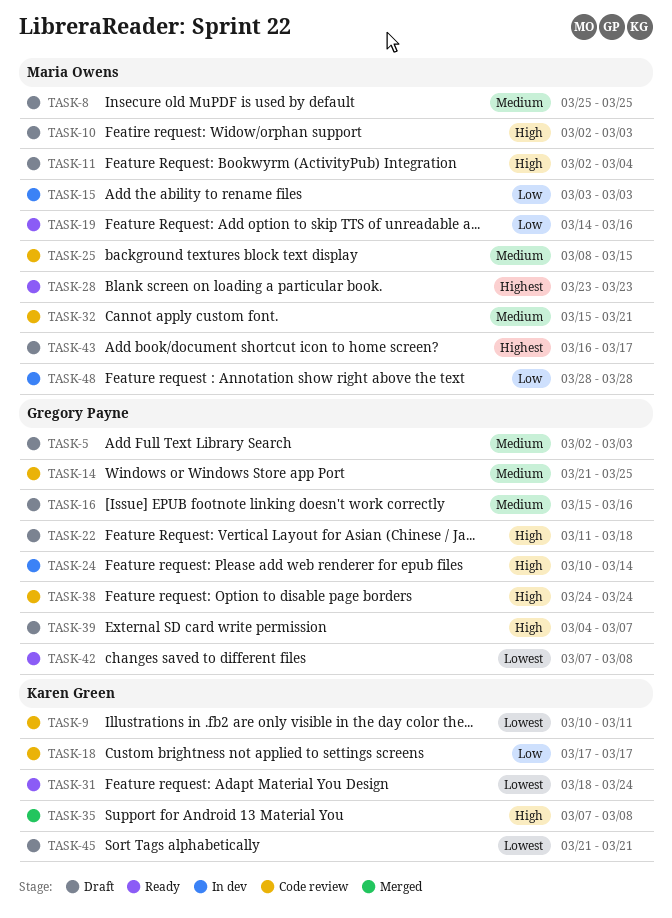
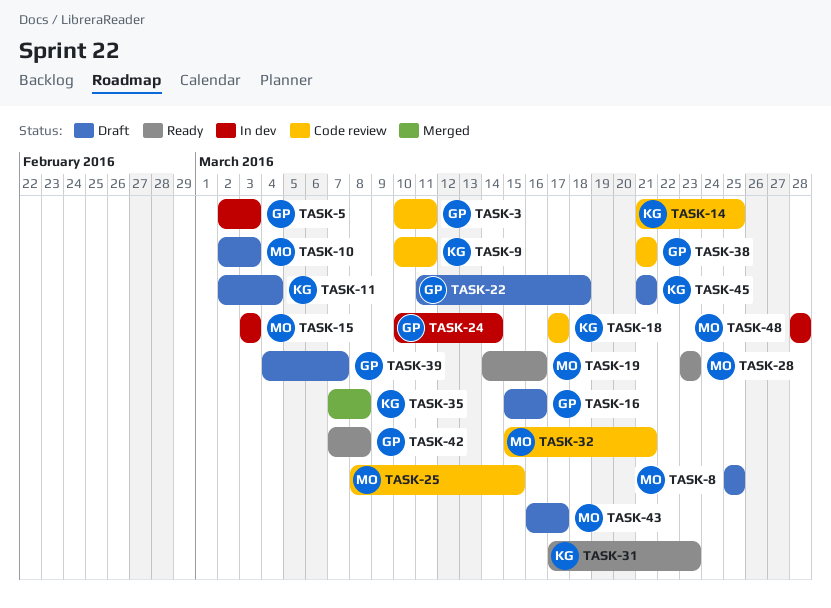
TASK-3: none -> present
TASK-5, status: Draft -> In dev
TASK-11, owner: Maria Owens -> Karen Green
TASK-14, owner: Gregory Payne -> Karen Green
TASK-31, start: Mar 18 -> Mar 17
TASK-31, due: Mar 24 -> Mar 23
TASK-38, start: Mar 24 -> Mar 21
TASK-38, due: Mar 24 -> Mar 21

